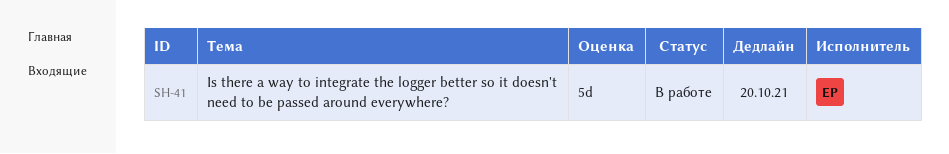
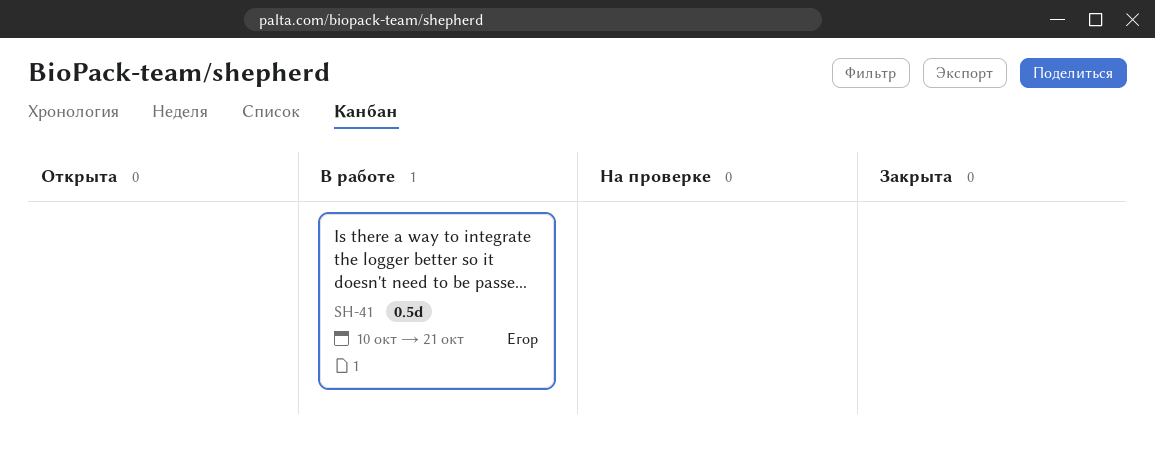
SH-41, estimate: 5d -> 0.5d
SH-41, due: Oct 20 -> Oct 21

